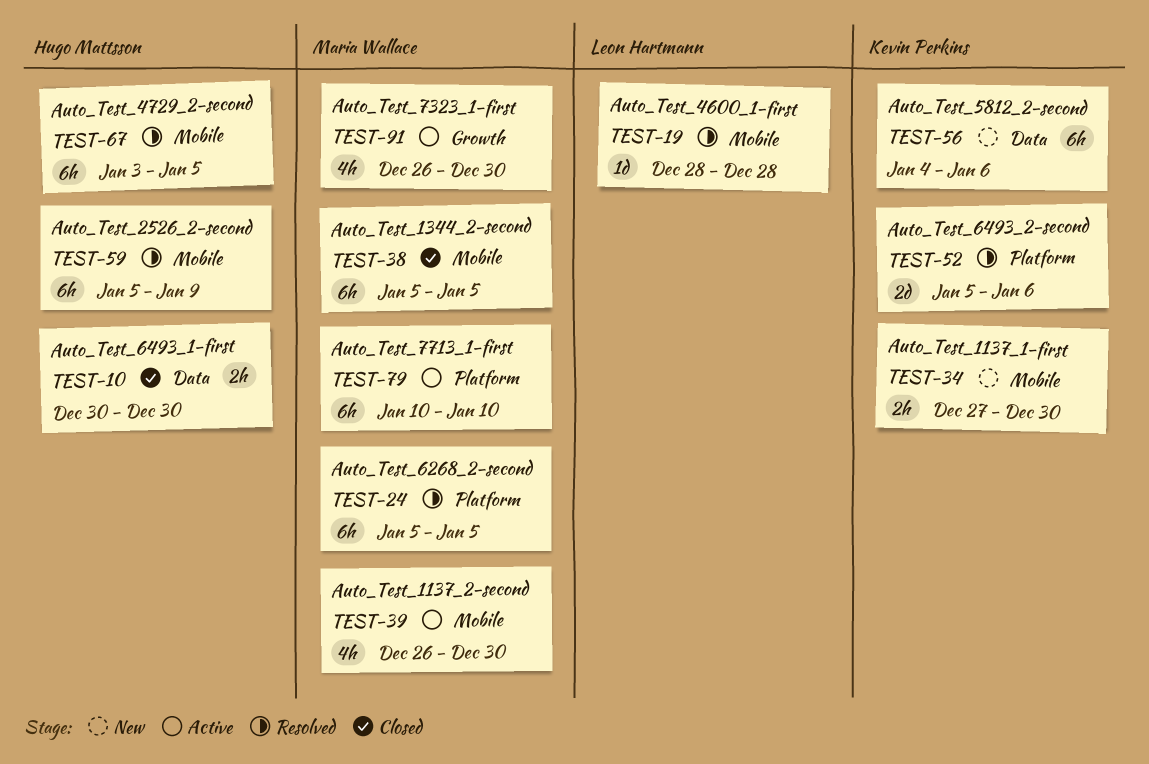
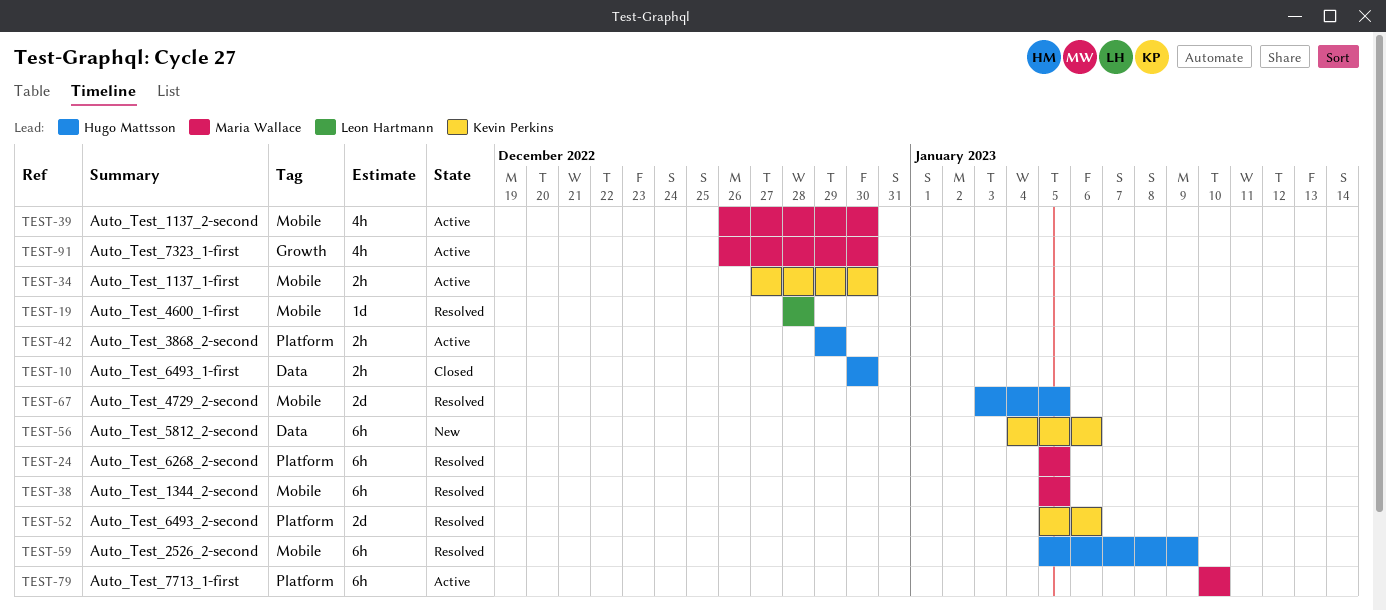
TEST-34, status: New -> Active
TEST-38, status: Closed -> Resolved
TEST-42: none -> present
TEST-67, estimate: 6h -> 2d

